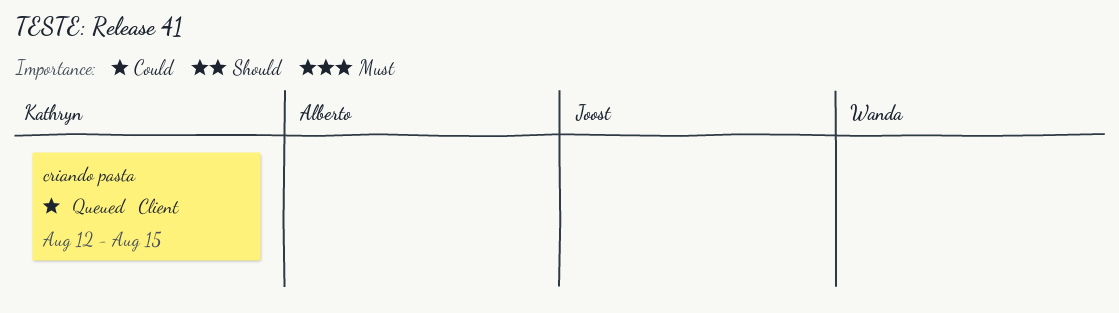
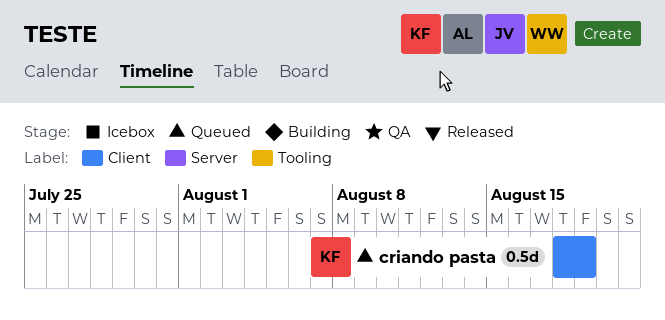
criando pasta, start: Aug 12 -> Aug 18
criando pasta, due: Aug 15 -> Aug 19

